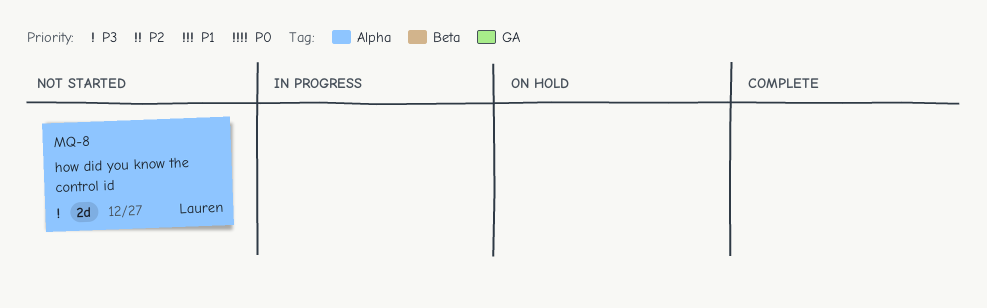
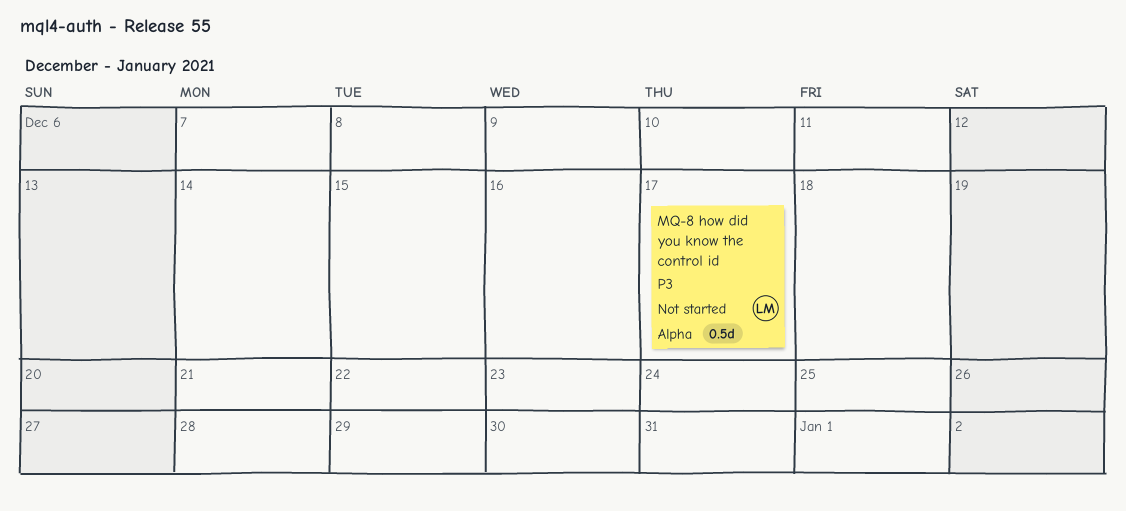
MQ-8, estimate: 2d -> 0.5d
MQ-8, due: Dec 27 -> Dec 17

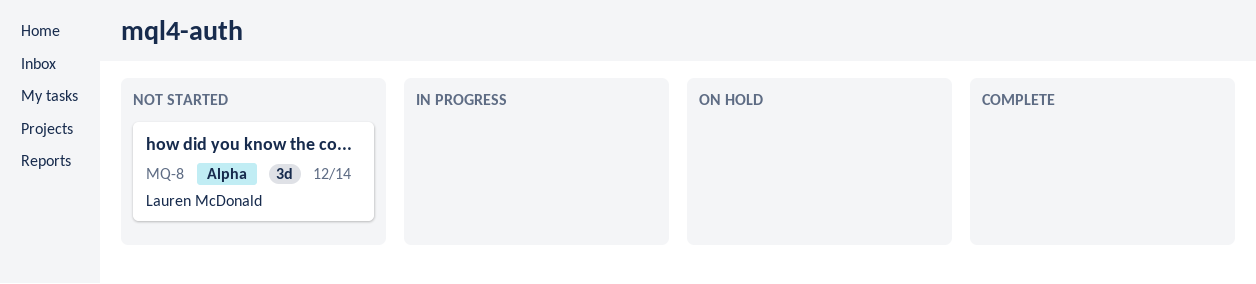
MQ-8, estimate: 0.5d -> 3d
MQ-8, due: Dec 17 -> Dec 14

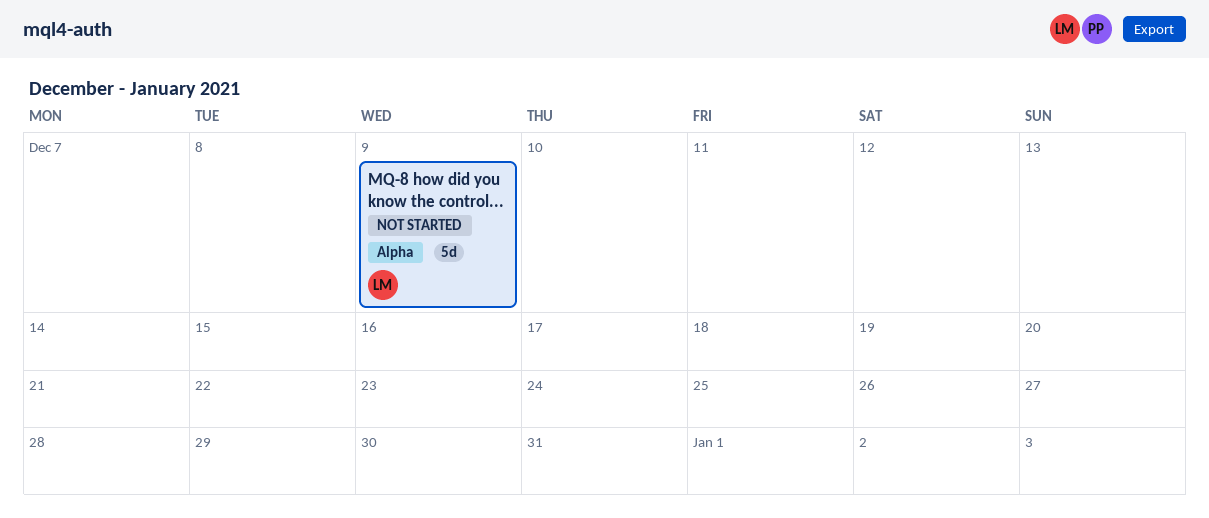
MQ-8, estimate: 3d -> 5d
MQ-8, due: Dec 14 -> Dec 9

